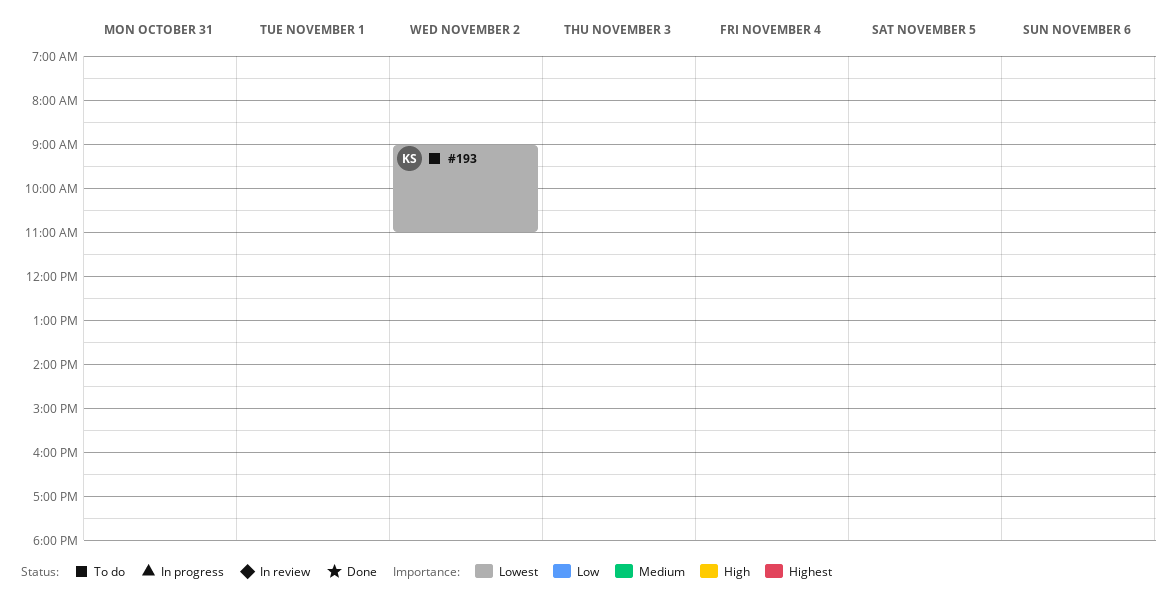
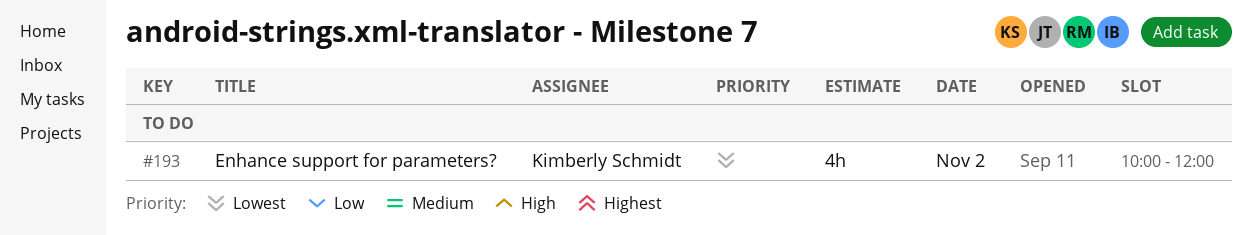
#193, begins: 09:00 -> 10:00
#193, ends: 11:00 -> 12:00

